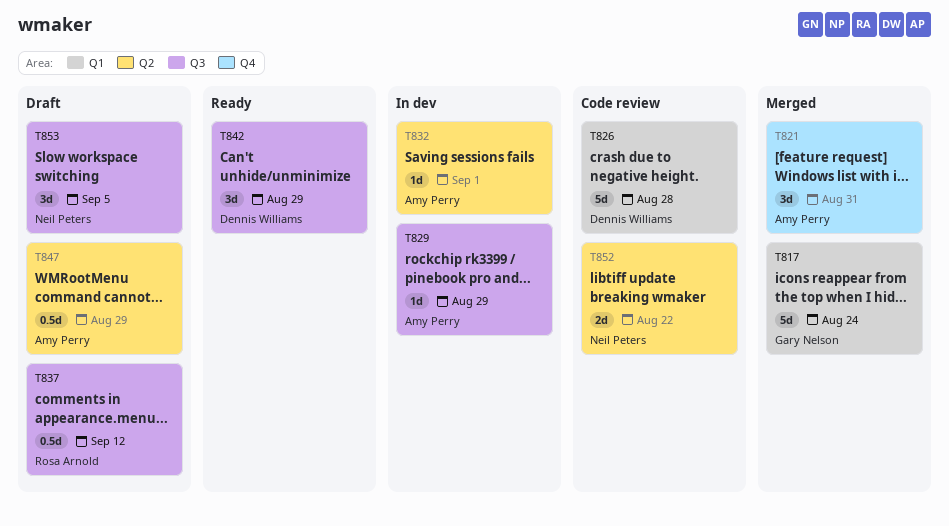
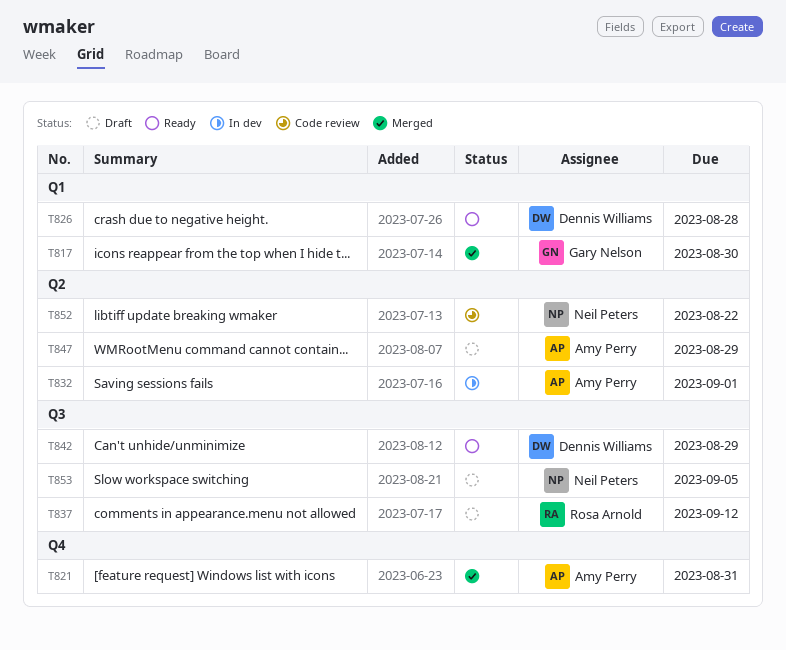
T817, due: Aug 24 -> Aug 30
T826, status: Code review -> Ready
T829: present -> none

